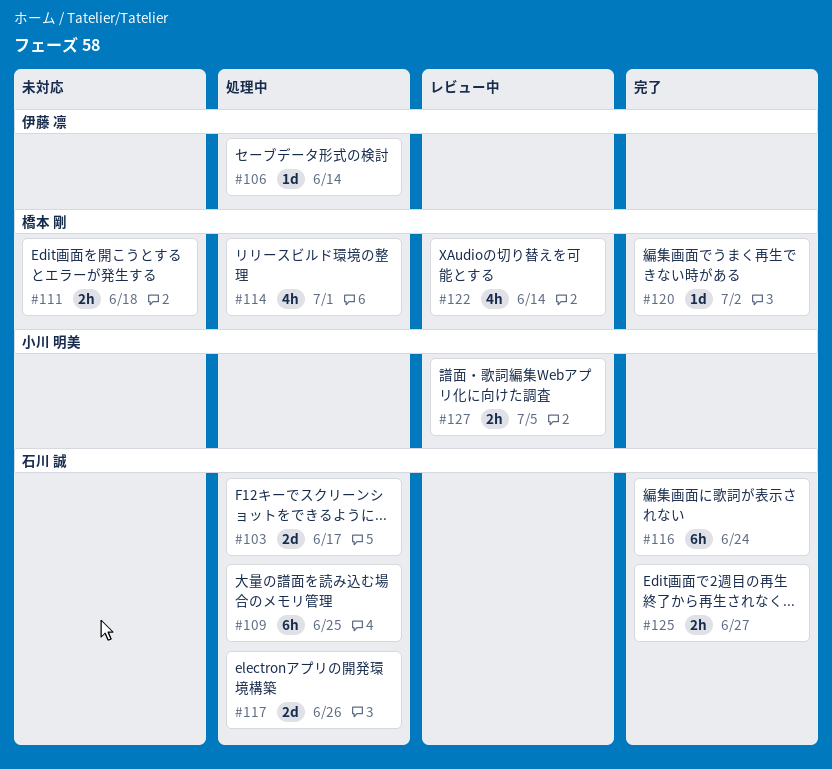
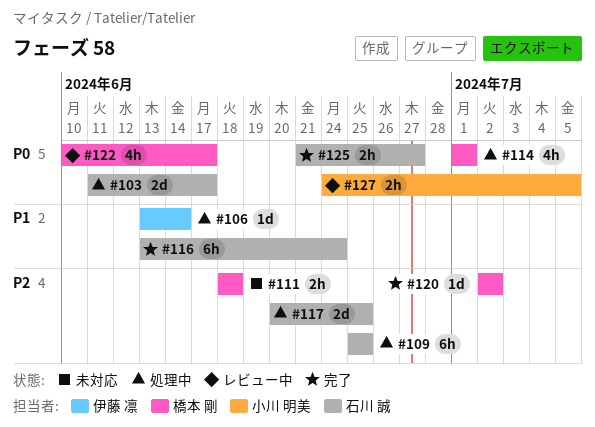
#117, due: Jun 26 -> Jun 25
#122, due: Jun 14 -> Jun 17

